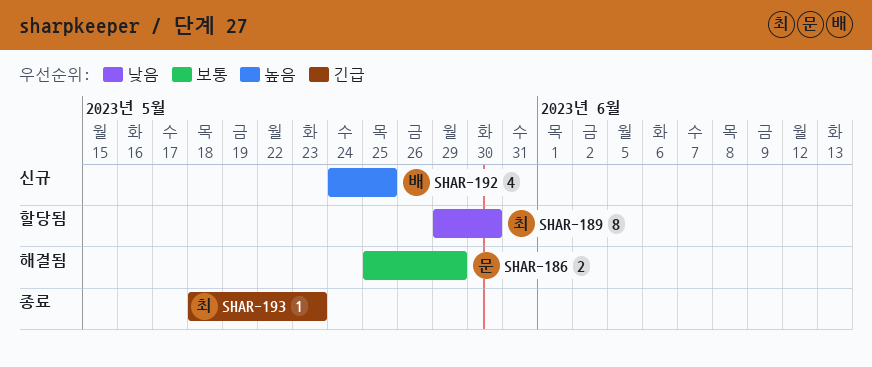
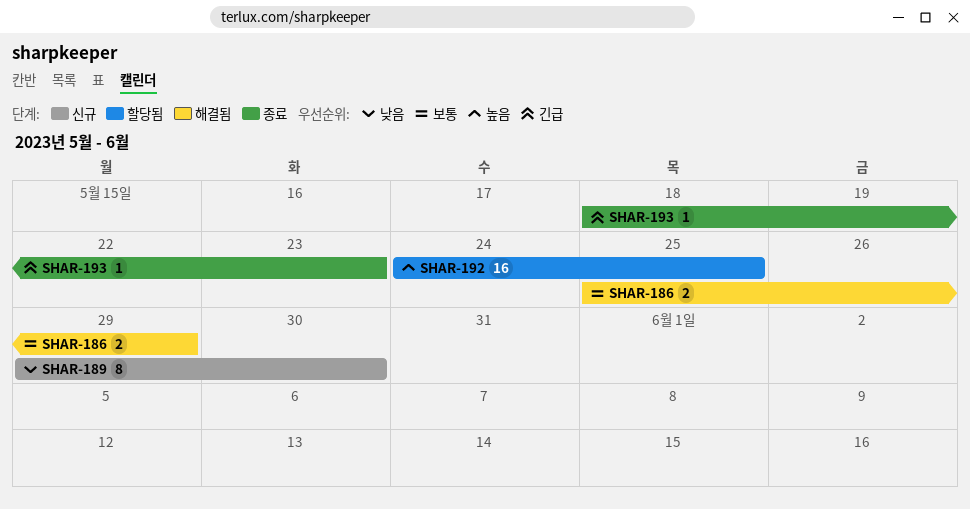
SHAR-189, status: 할당됨 -> 신규
SHAR-192, status: 신규 -> 할당됨
SHAR-192, estimate: 4 -> 16

